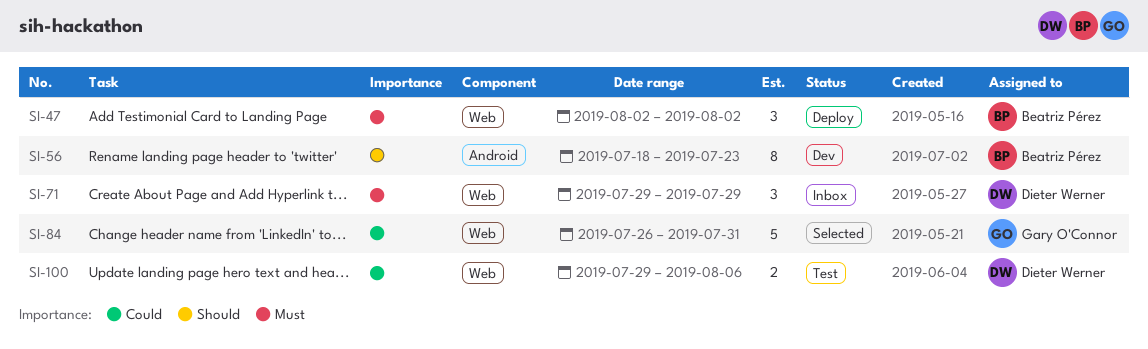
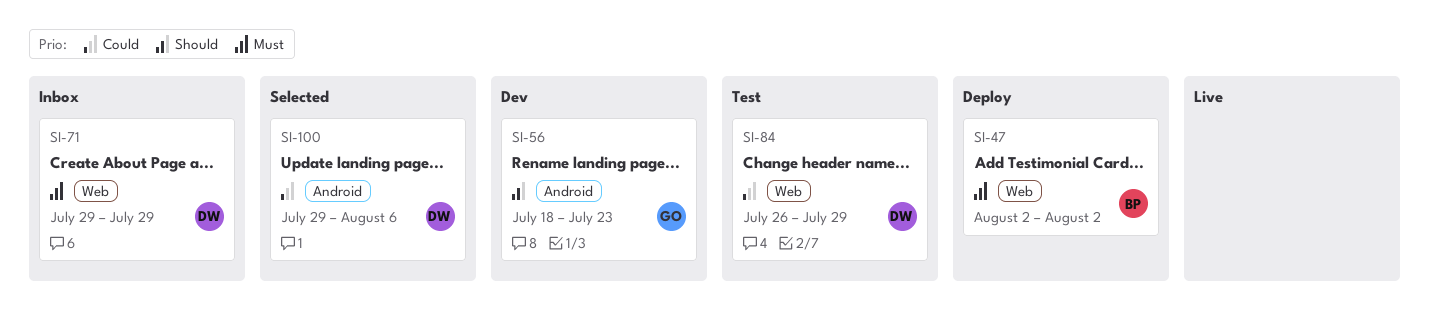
SI-56, owner: Beatriz Pérez -> Gary O'Connor
SI-84, status: Selected -> Test
SI-84, owner: Gary O'Connor -> Dieter Werner
SI-84, due: Jul 31 -> Jul 29
SI-100, status: Test -> Selected
SI-100, label: Web -> Android

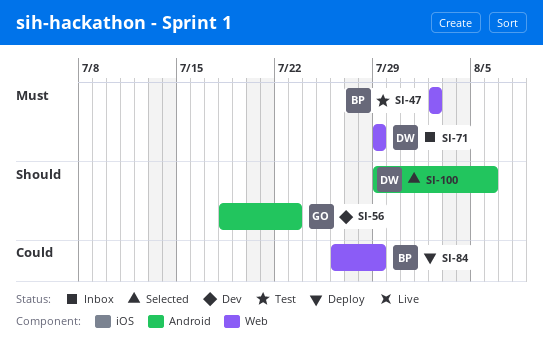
SI-47, status: Deploy -> Test
SI-84, status: Test -> Deploy
SI-84, owner: DW -> BP
SI-100, priority: Could -> Should

